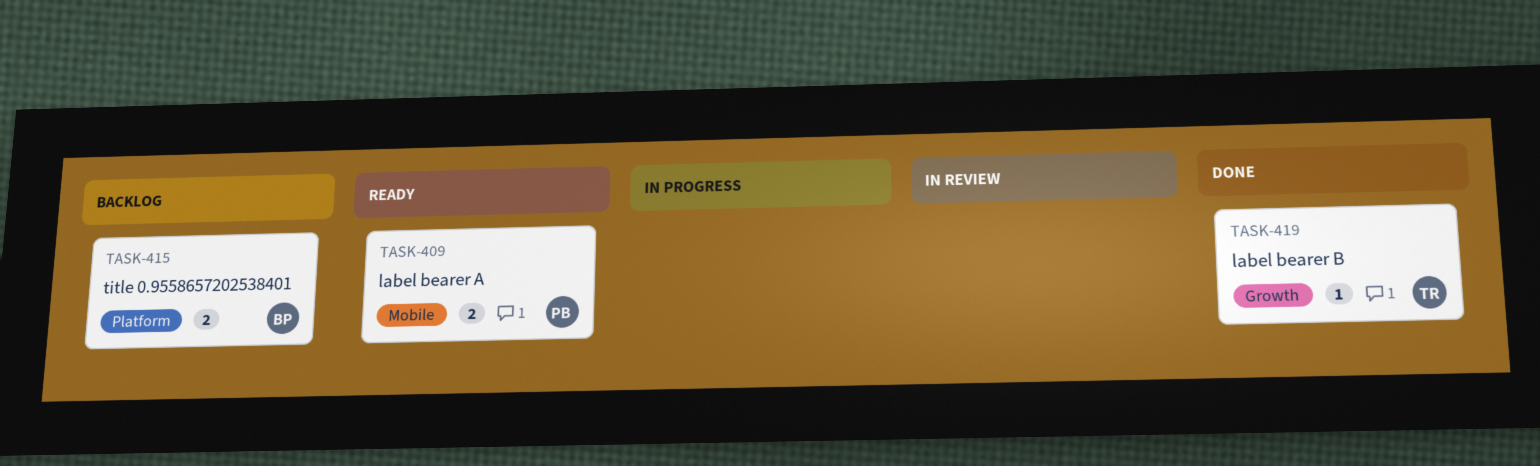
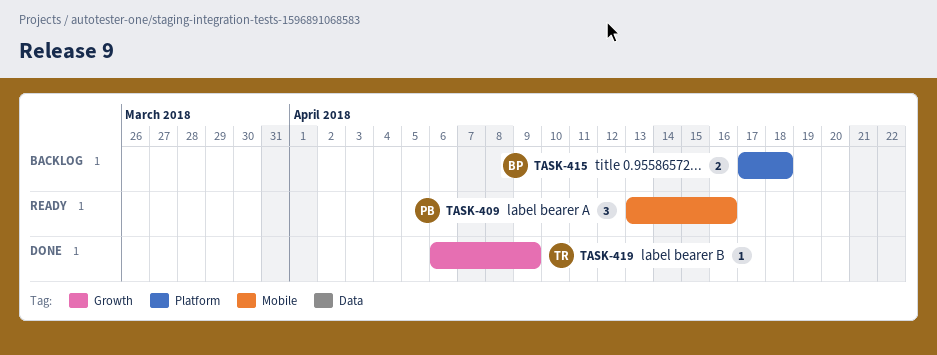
TASK-409, estimate: 2 -> 3

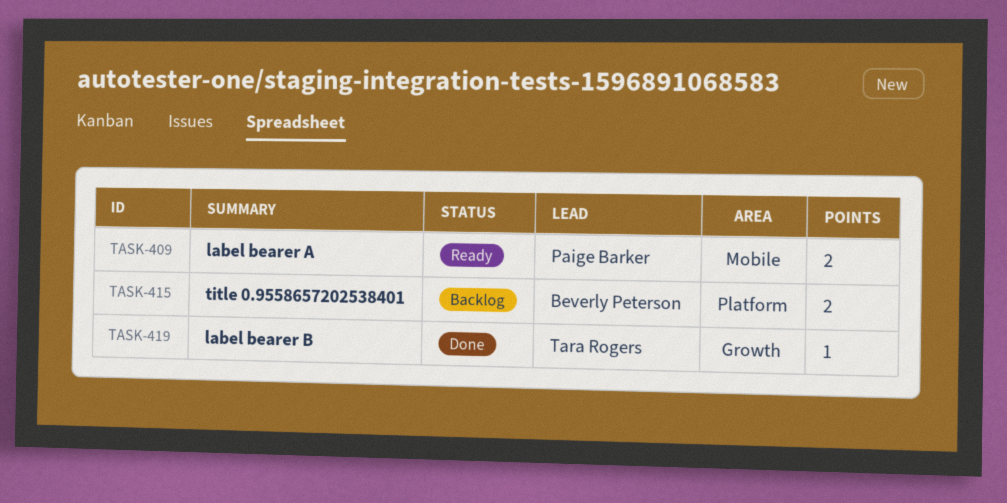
TASK-409, estimate: 3 -> 2

